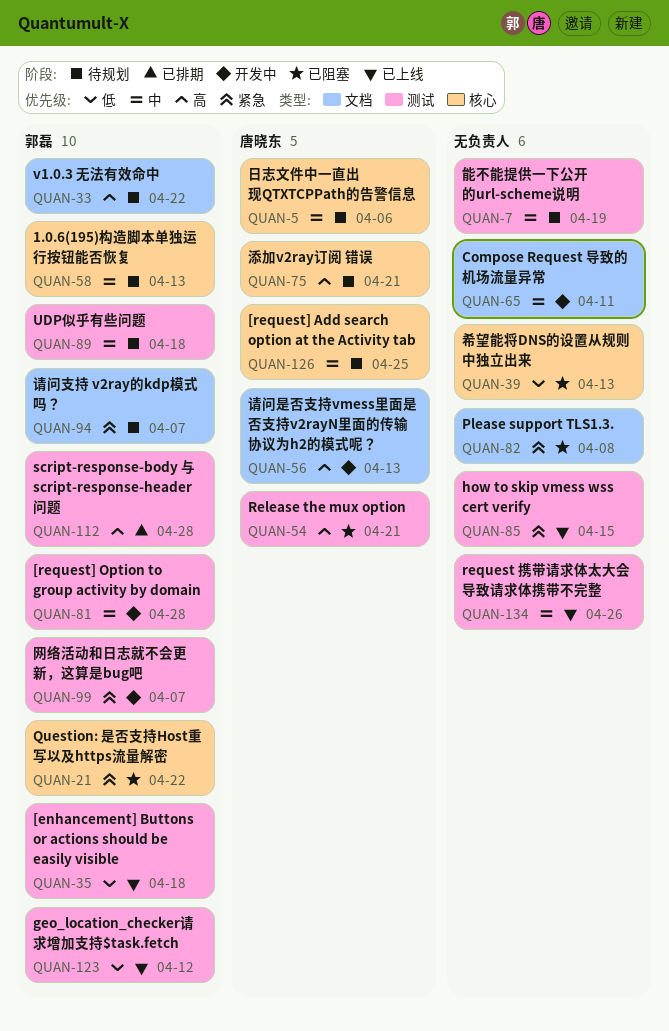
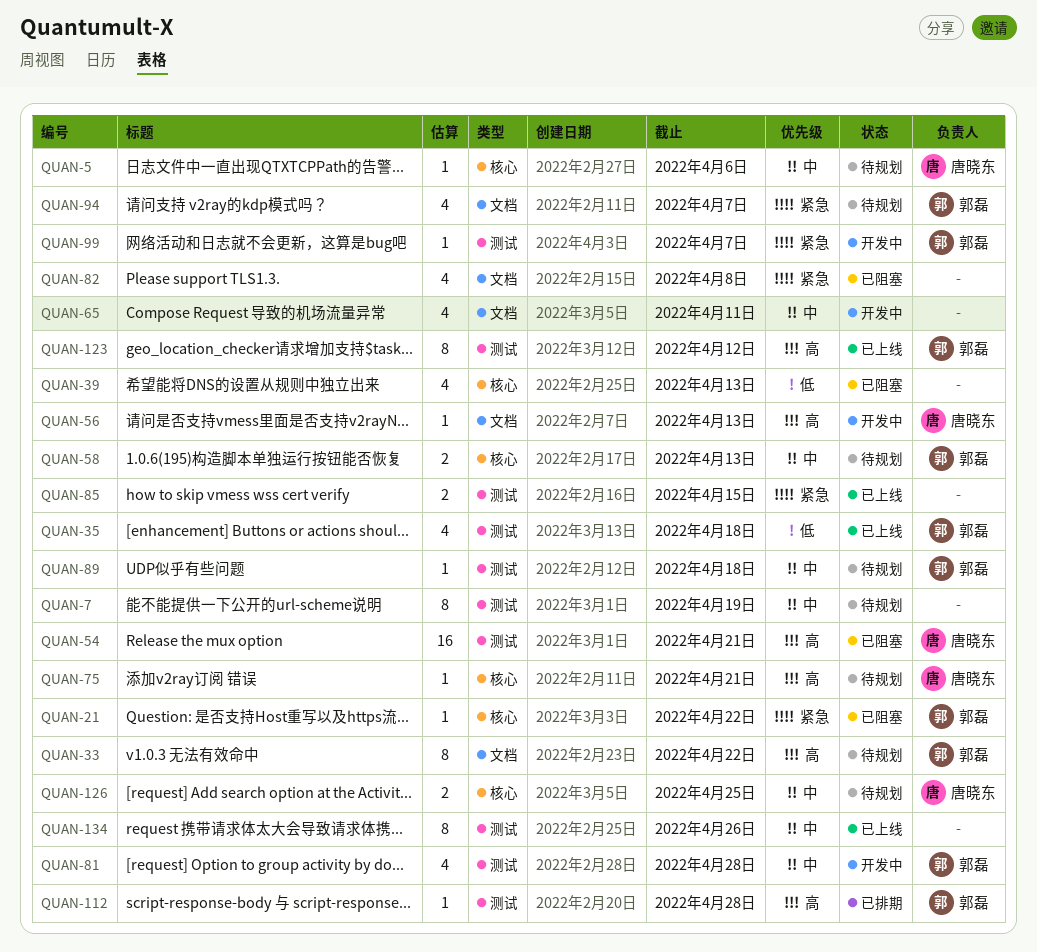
QUAN-123, priority: 低 -> 高

